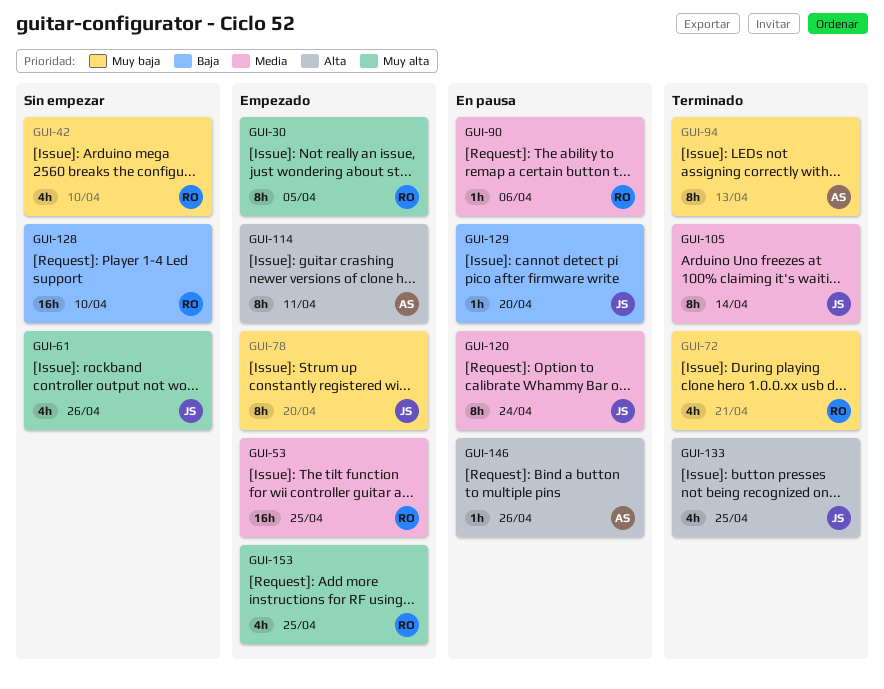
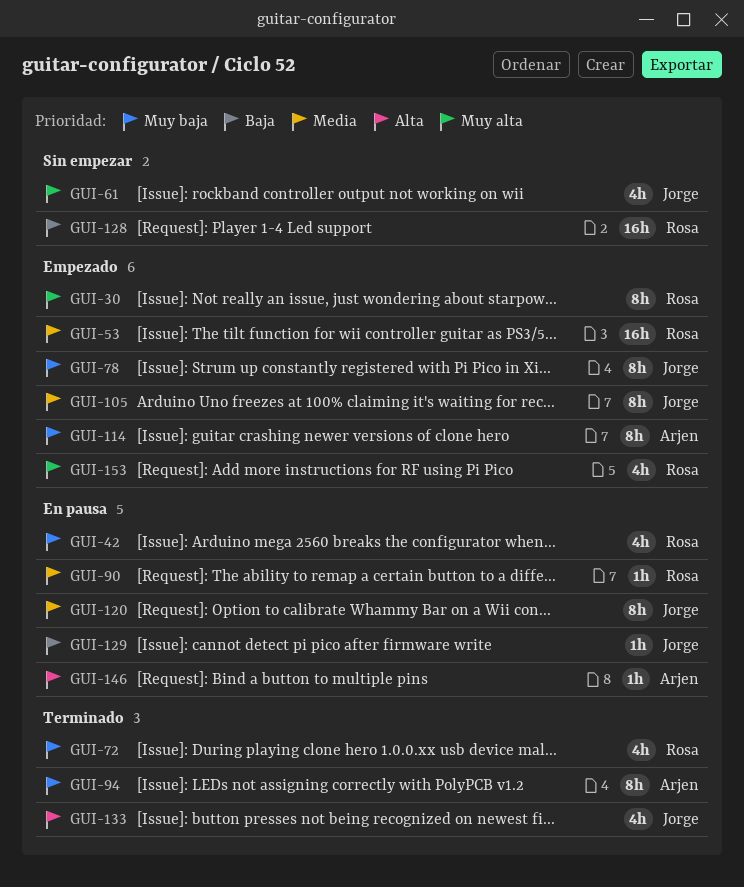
GUI-42, status: Sin empezar -> En pausa
GUI-105, status: Terminado -> Empezado
GUI-114, priority: Alta -> Muy baja

